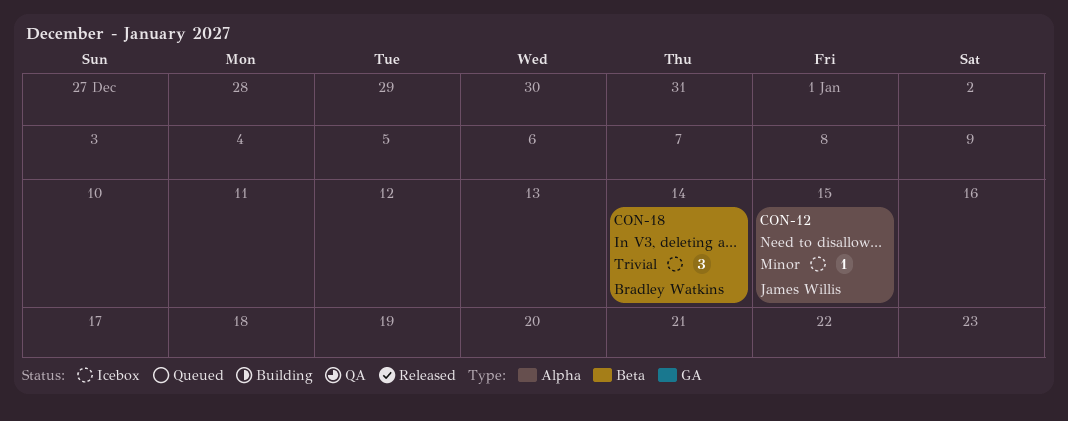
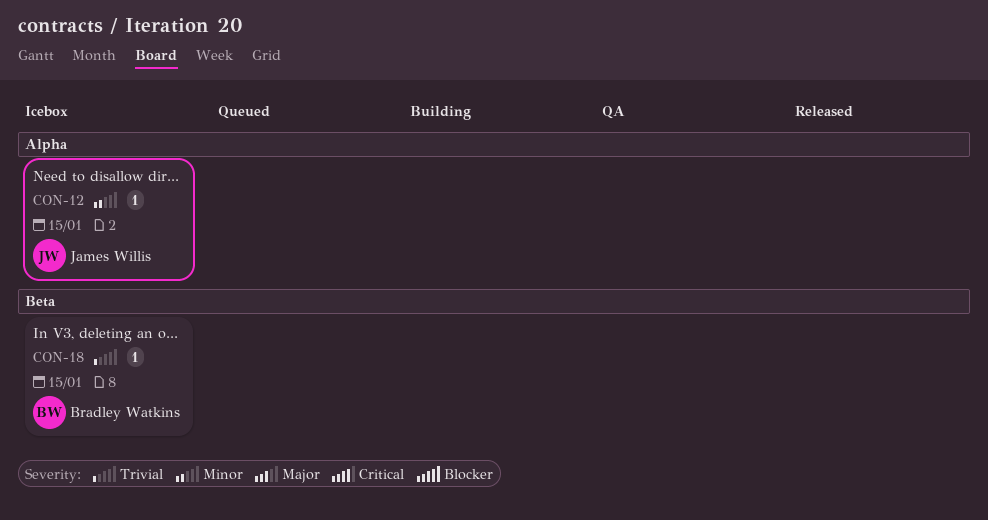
CON-18, estimate: 3 -> 1
CON-18, due: Jan 14 -> Jan 15

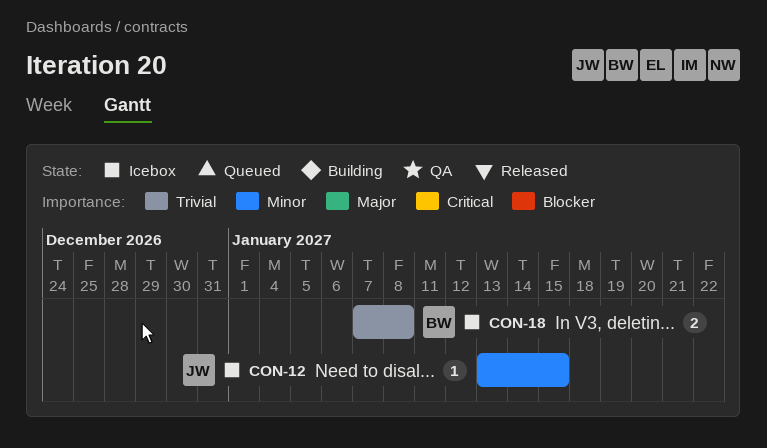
CON-18, estimate: 1 -> 2
CON-18, due: Jan 15 -> Jan 8

